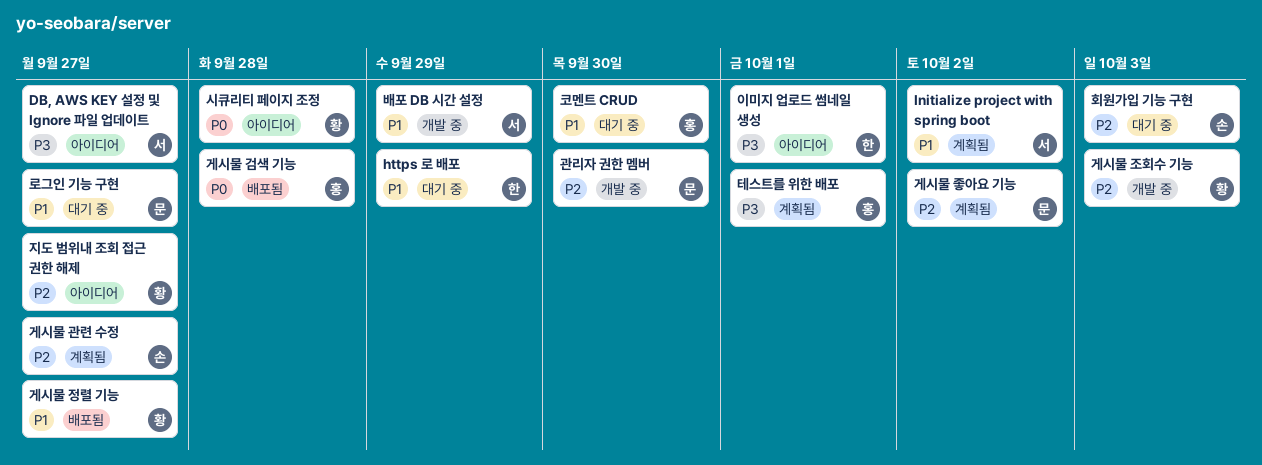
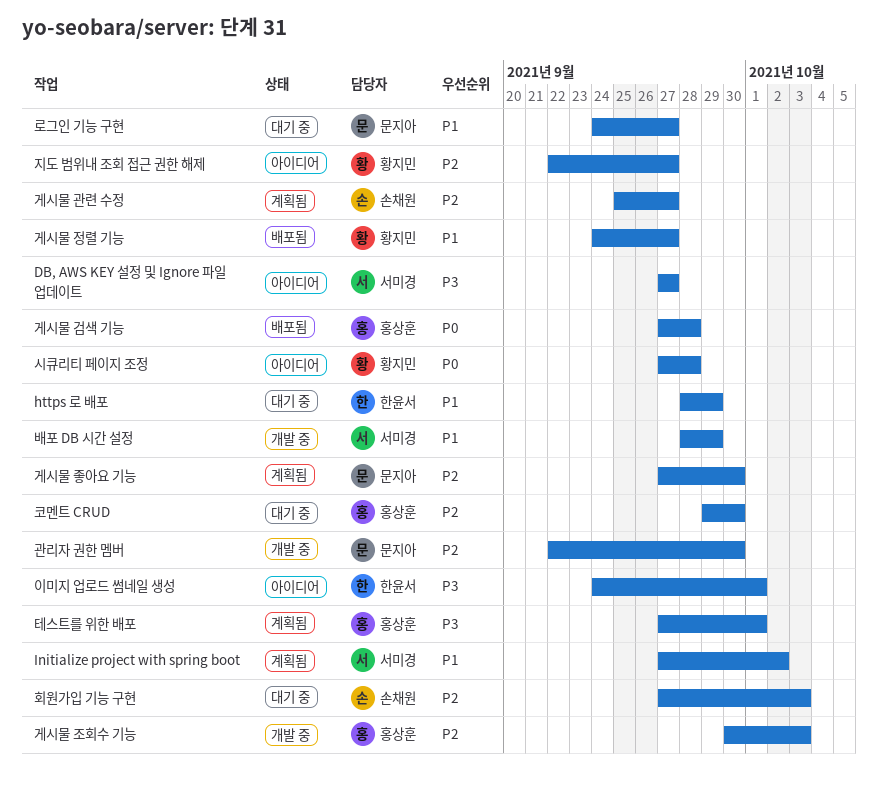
게시물 조회수 기능, owner: 황지민 -> 홍상훈
게시물 좋아요 기능, due: Oct 2 -> Sep 30
코멘트 CRUD, priority: P1 -> P2

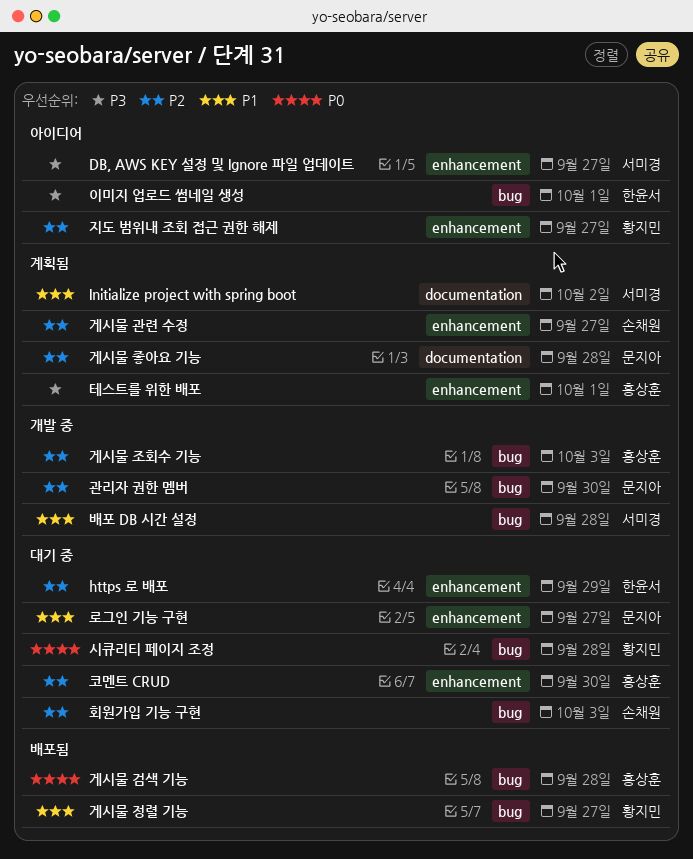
https 로 배포, priority: P1 -> P2
게시물 좋아요 기능, due: Sep 30 -> Sep 28
배포 DB 시간 설정, due: Sep 29 -> Sep 28
시큐리티 페이지 조정, status: 아이디어 -> 대기 중

